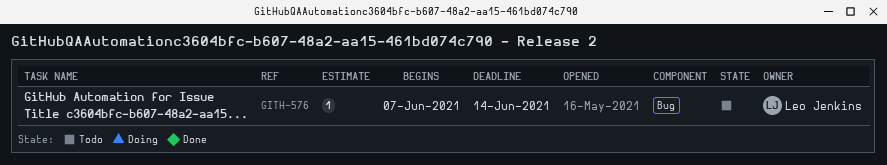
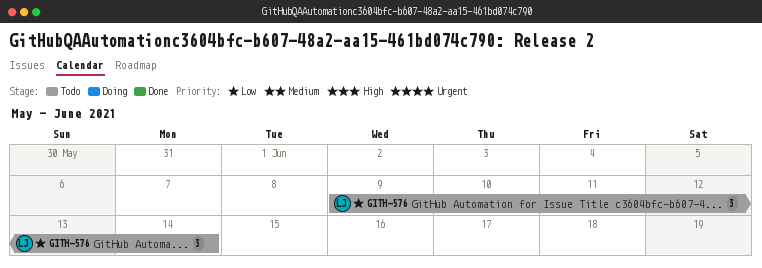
GITH-576, estimate: 1 -> 3
GITH-576, start: Jun 7 -> Jun 9

